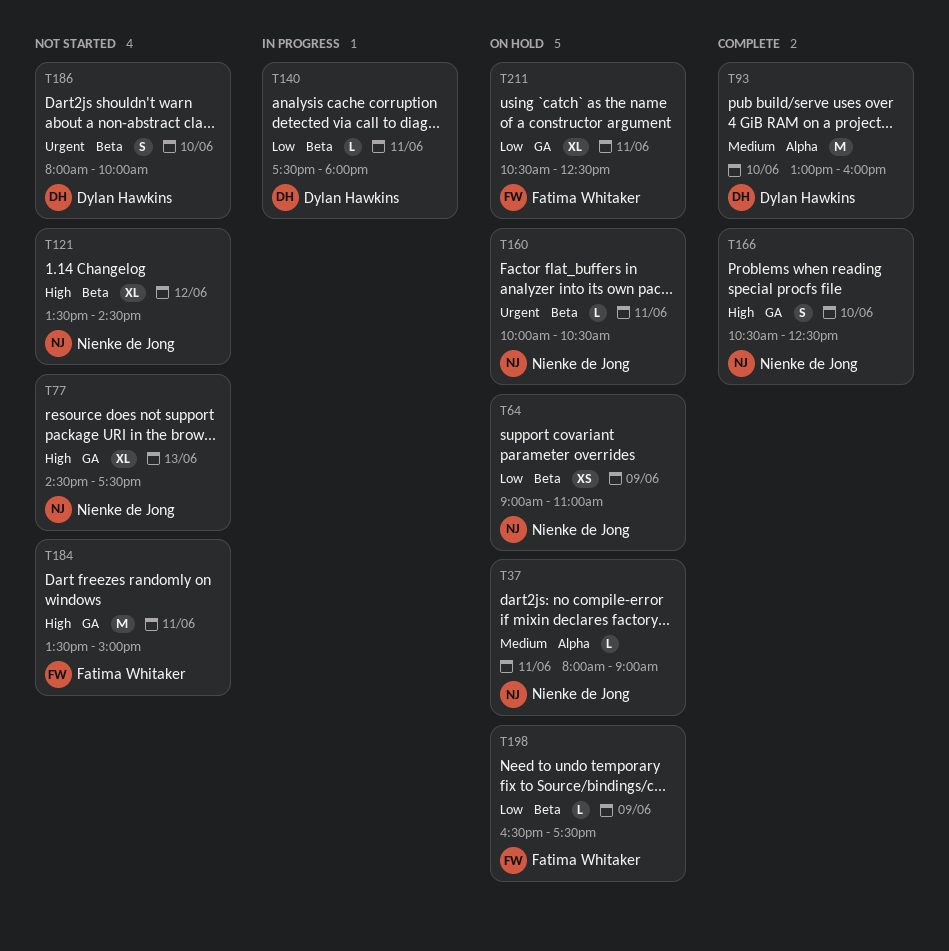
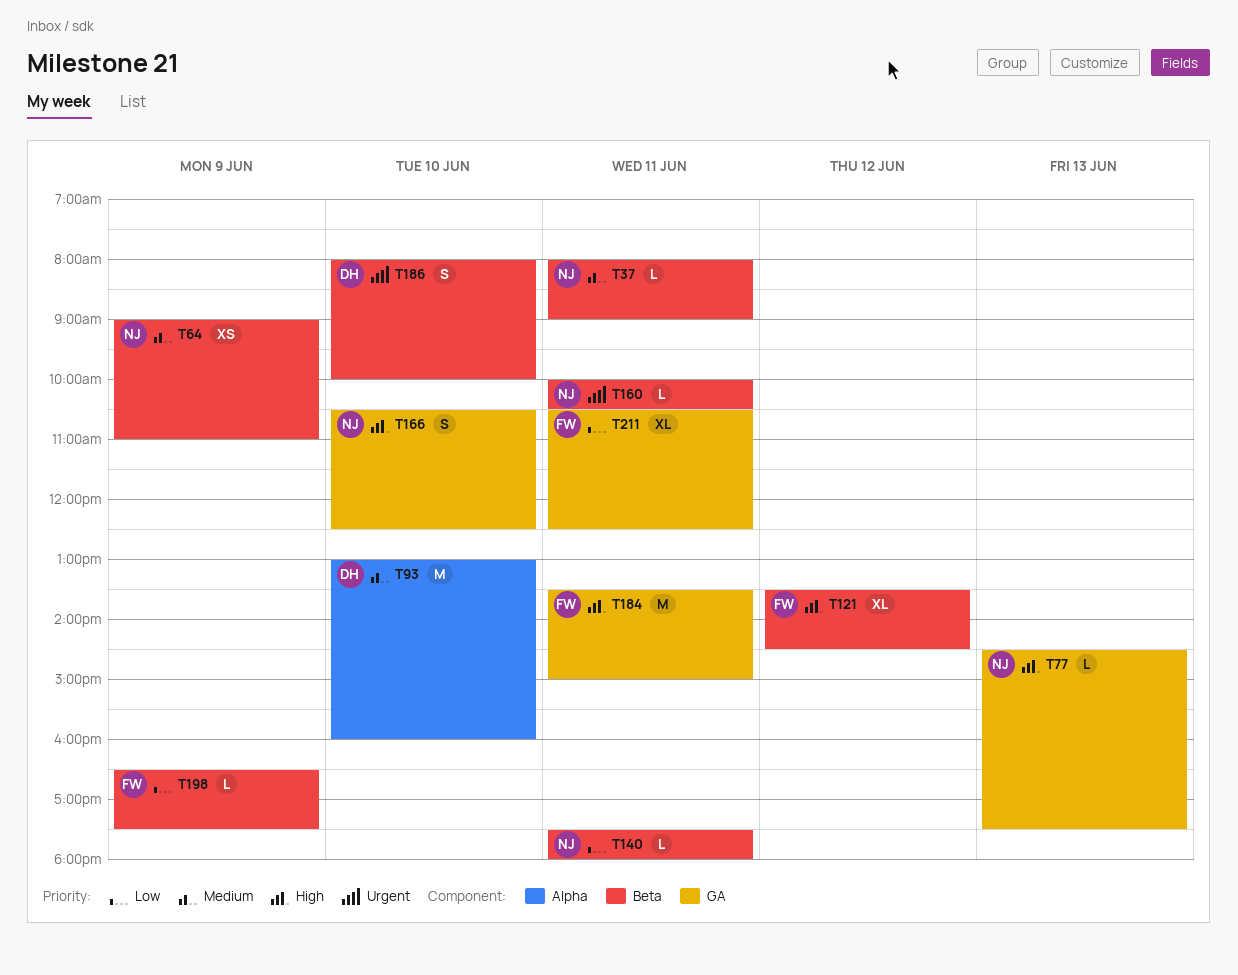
T37, label: Alpha -> Beta
T64, priority: Low -> Medium
T77, estimate: XL -> L
T121, owner: Nienke de Jong -> Fatima Whitaker
T140, owner: Dylan Hawkins -> Nienke de Jong

